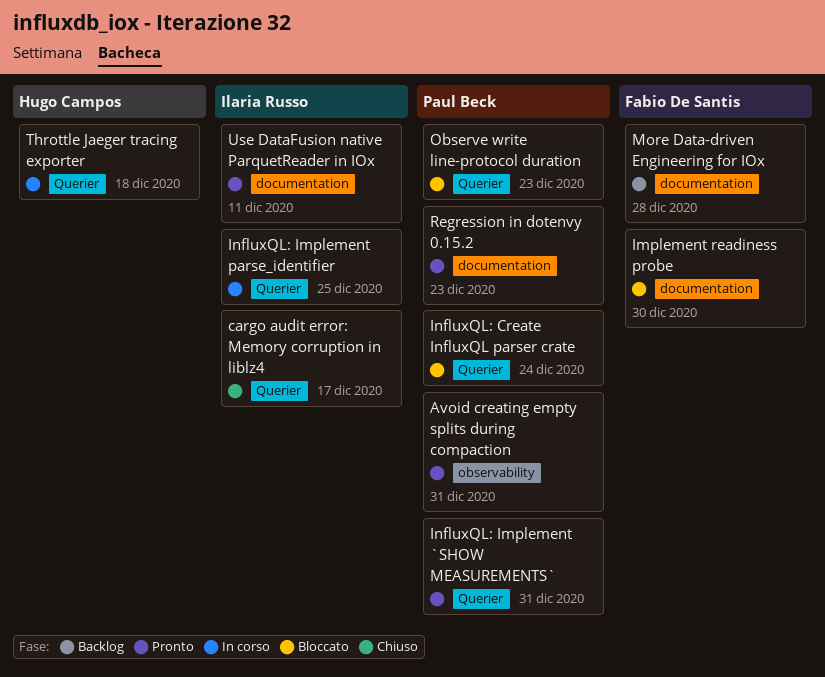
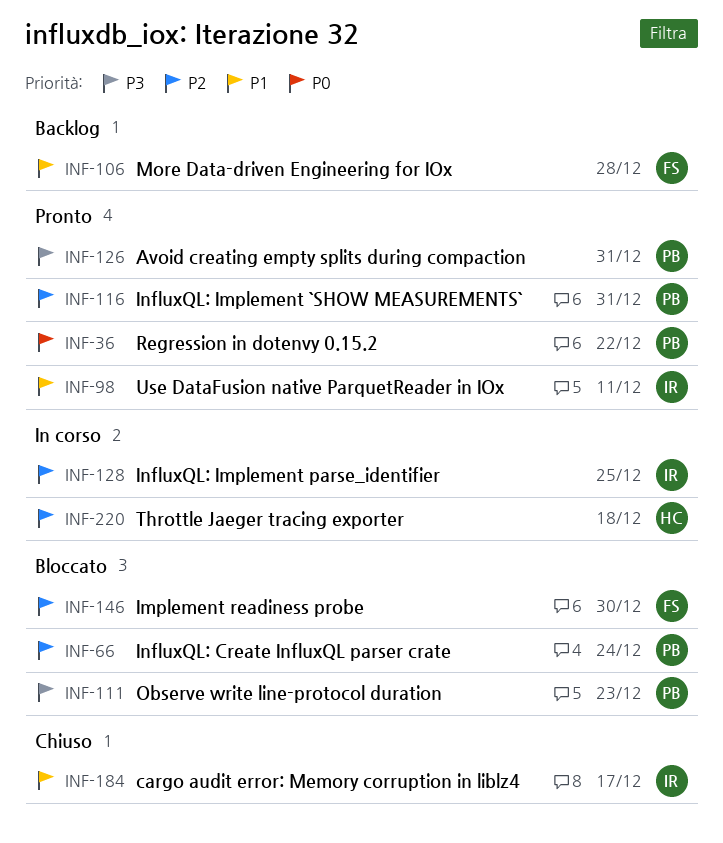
Regression in dotenvy 0.15.2, due: Dec 23 -> Dec 22

